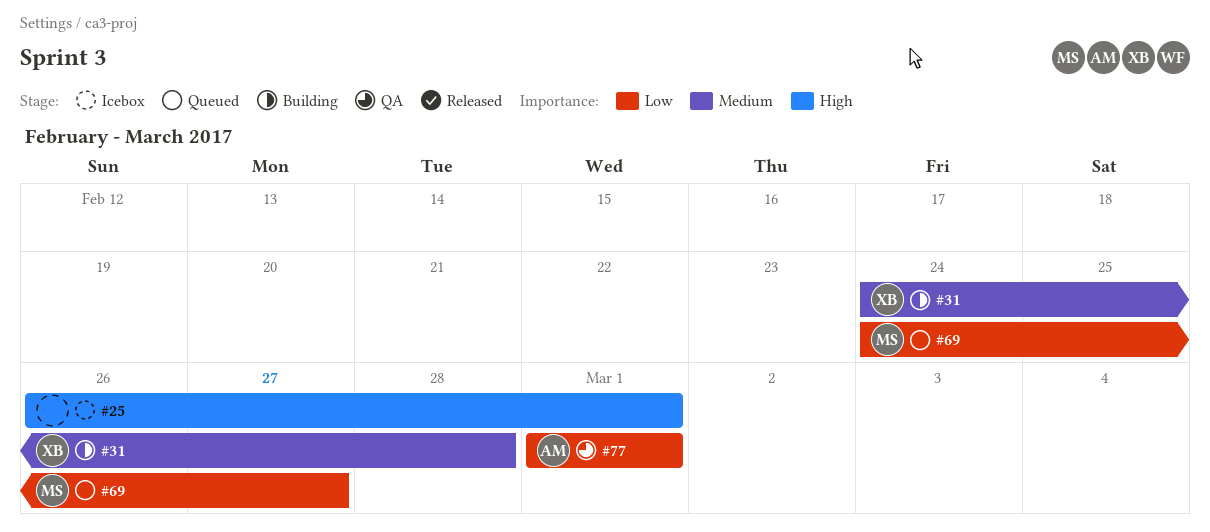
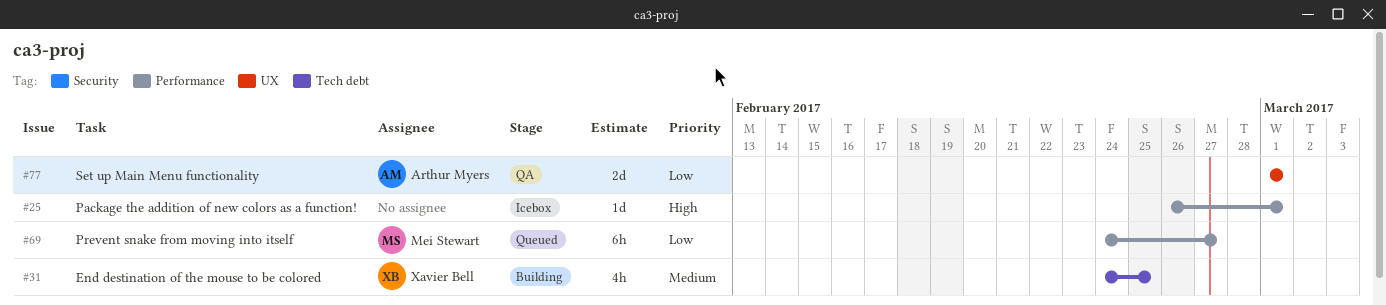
#31, due: Feb 28 -> Feb 25

